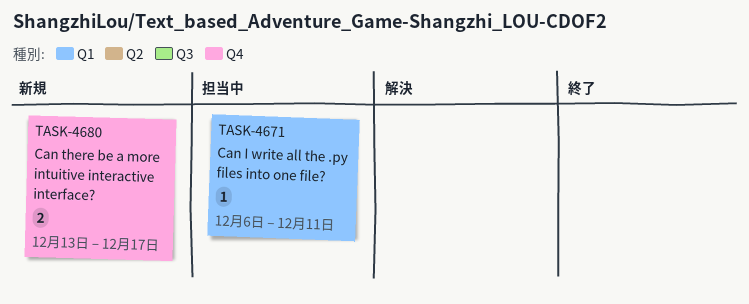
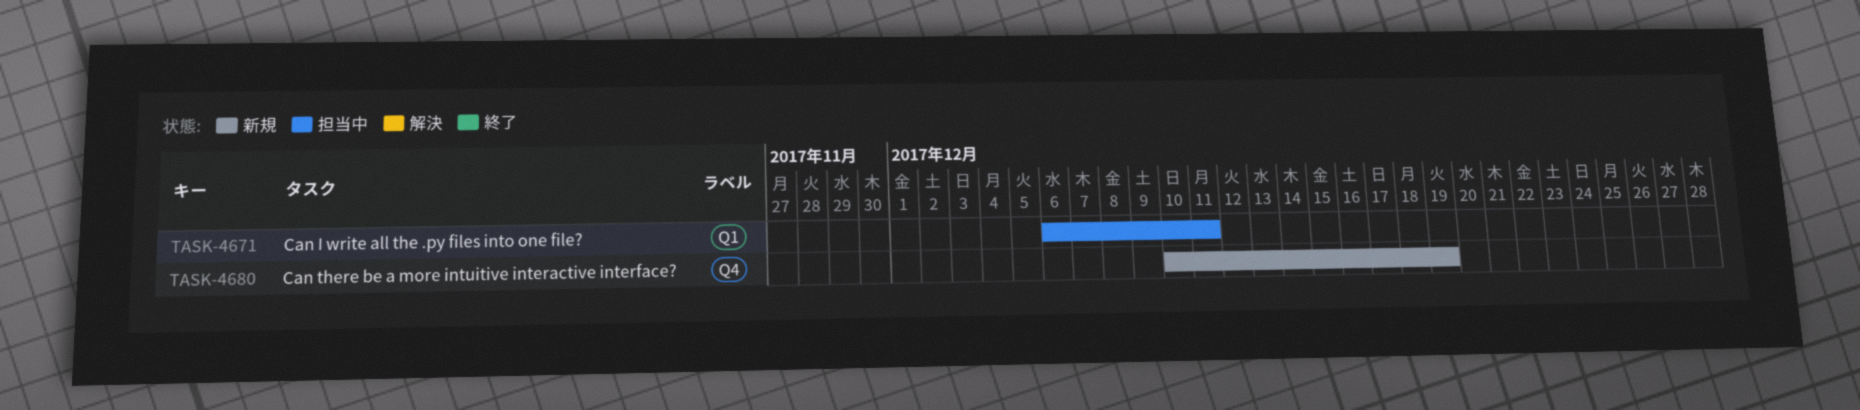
TASK-4680, start: Dec 13 -> Dec 10
TASK-4680, due: Dec 17 -> Dec 19

